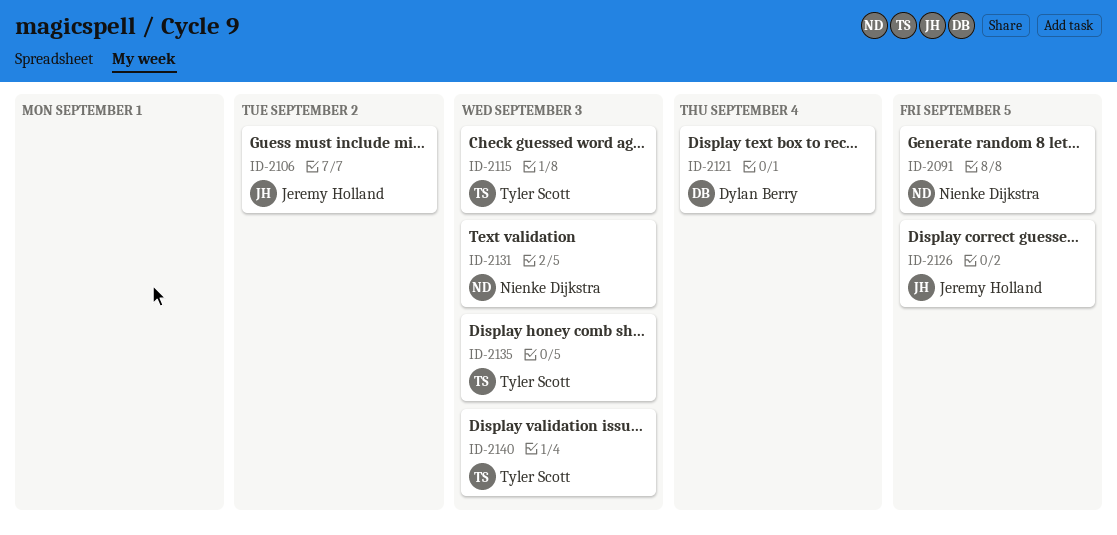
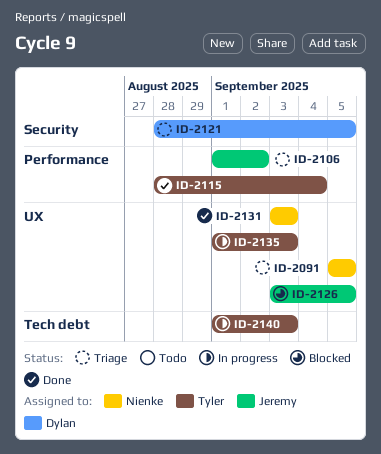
ID-2115, due: Sep 3 -> Sep 4
ID-2121, due: Sep 4 -> Sep 5

